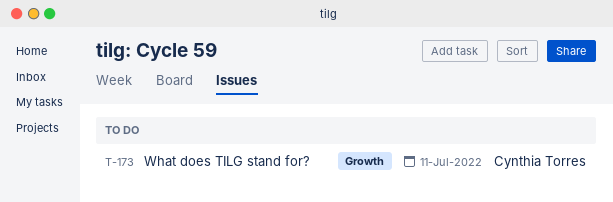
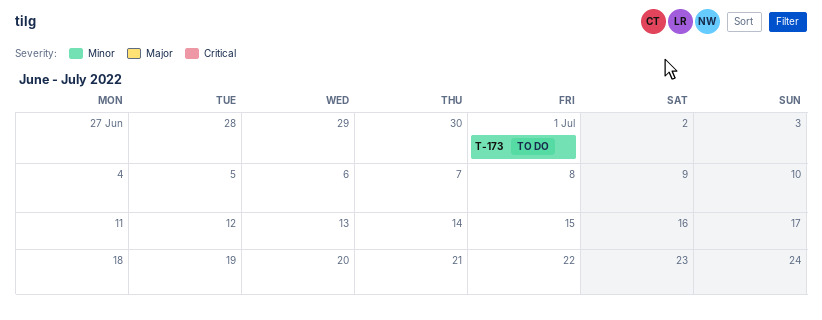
T-173, due: Jul 11 -> Jul 1

